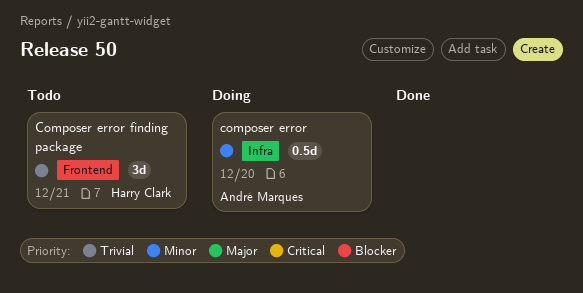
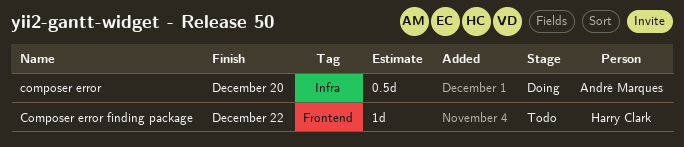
Composer error finding package, estimate: 3d -> 1d
Composer error finding package, due: Dec 21 -> Dec 22

